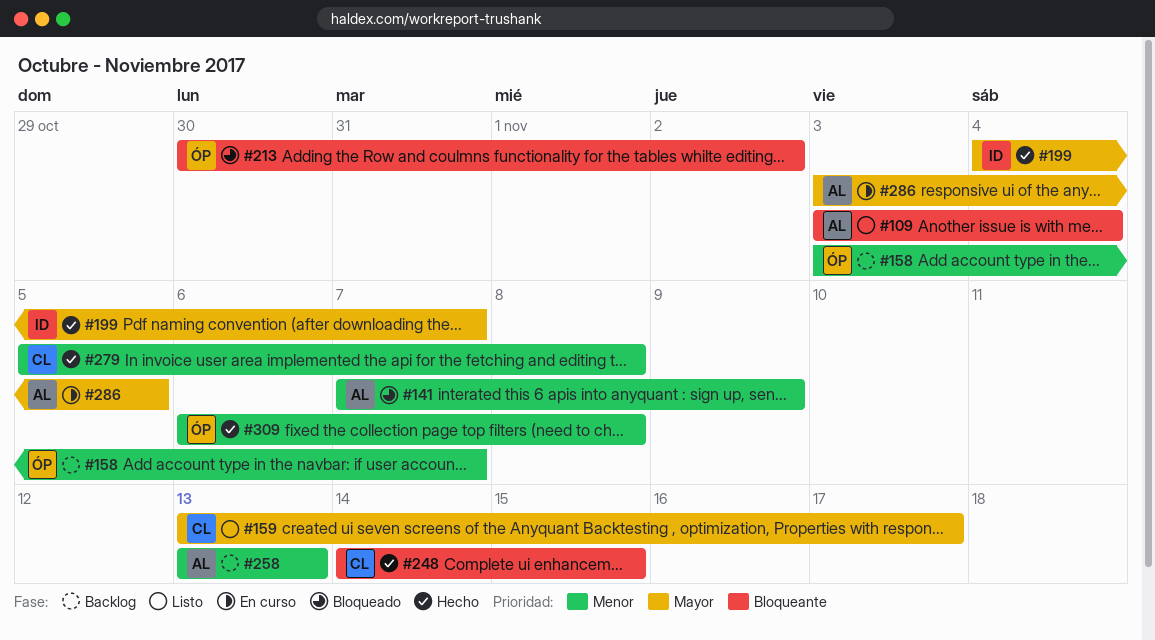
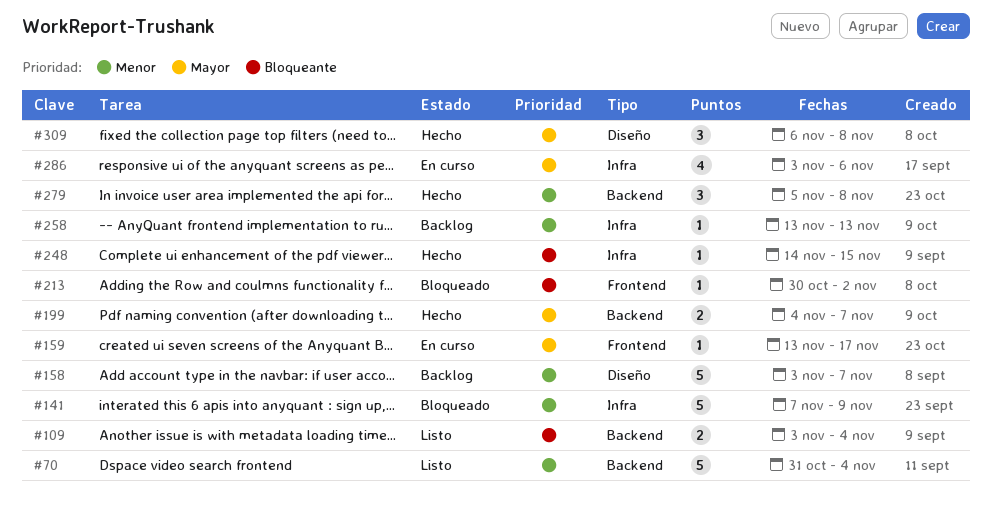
#70: none -> present
#159, status: Listo -> En curso
#286, due: Nov 5 -> Nov 6
#309, priority: Menor -> Mayor

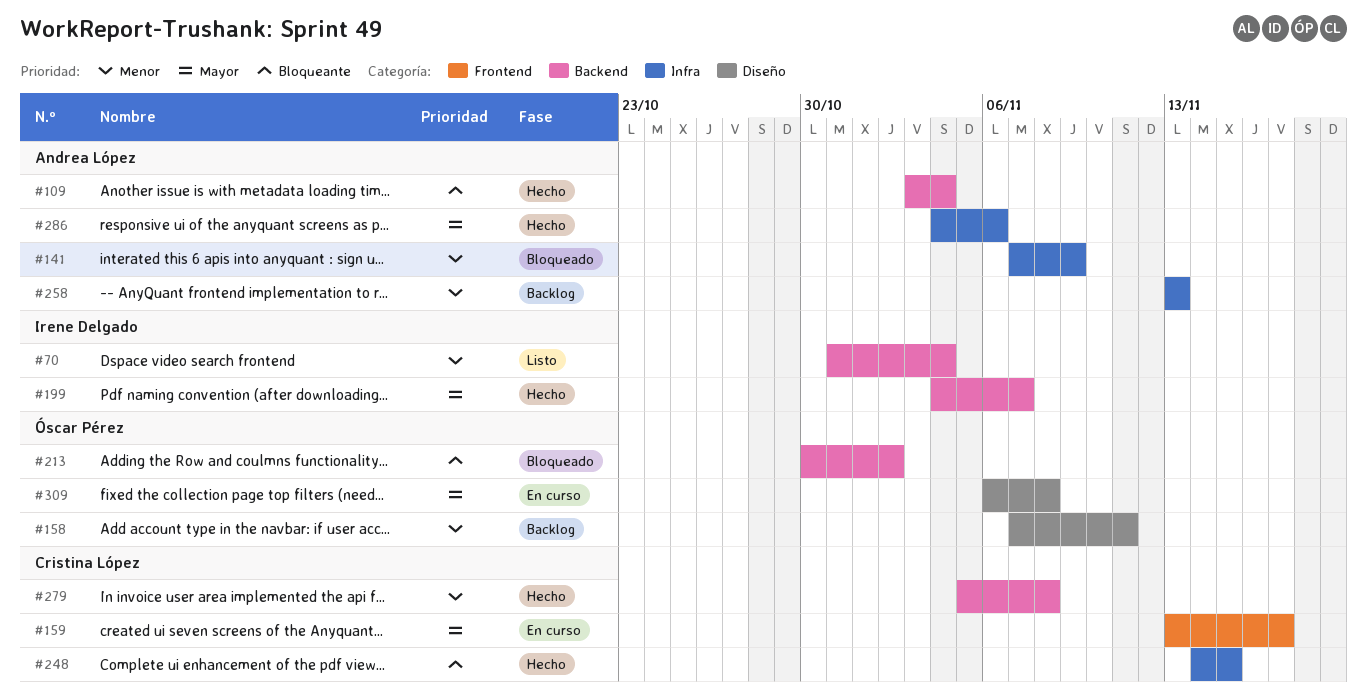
#109, status: Listo -> Hecho
#158, start: Nov 3 -> Nov 7
#158, due: Nov 7 -> Nov 11
#213, label: Frontend -> Backend
#286, status: En curso -> Hecho
#286, start: Nov 3 -> Nov 4
#309, status: Hecho -> En curso

